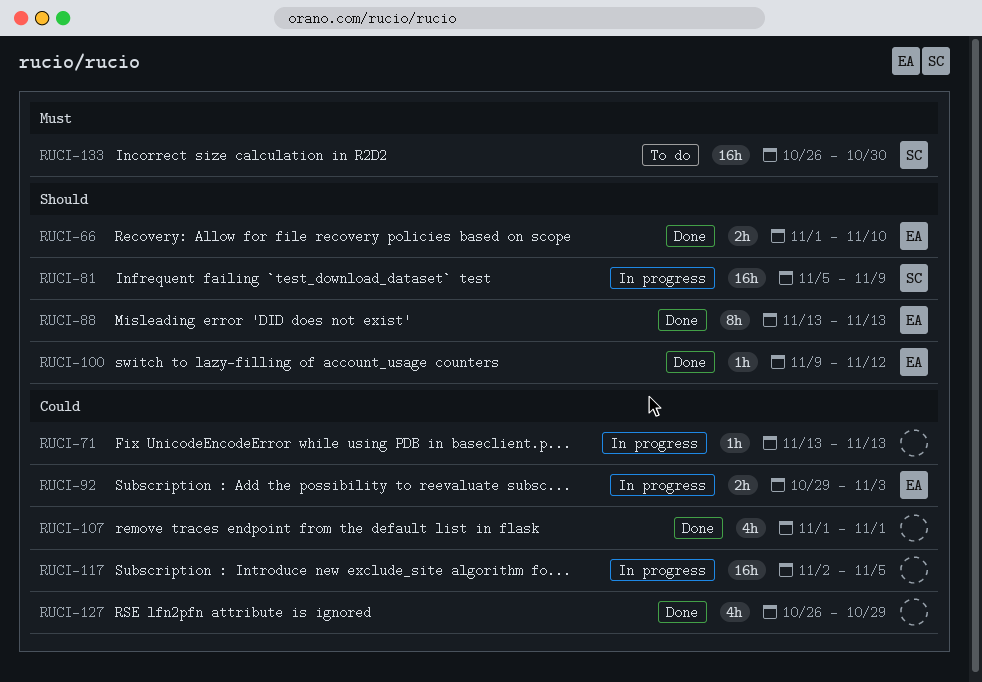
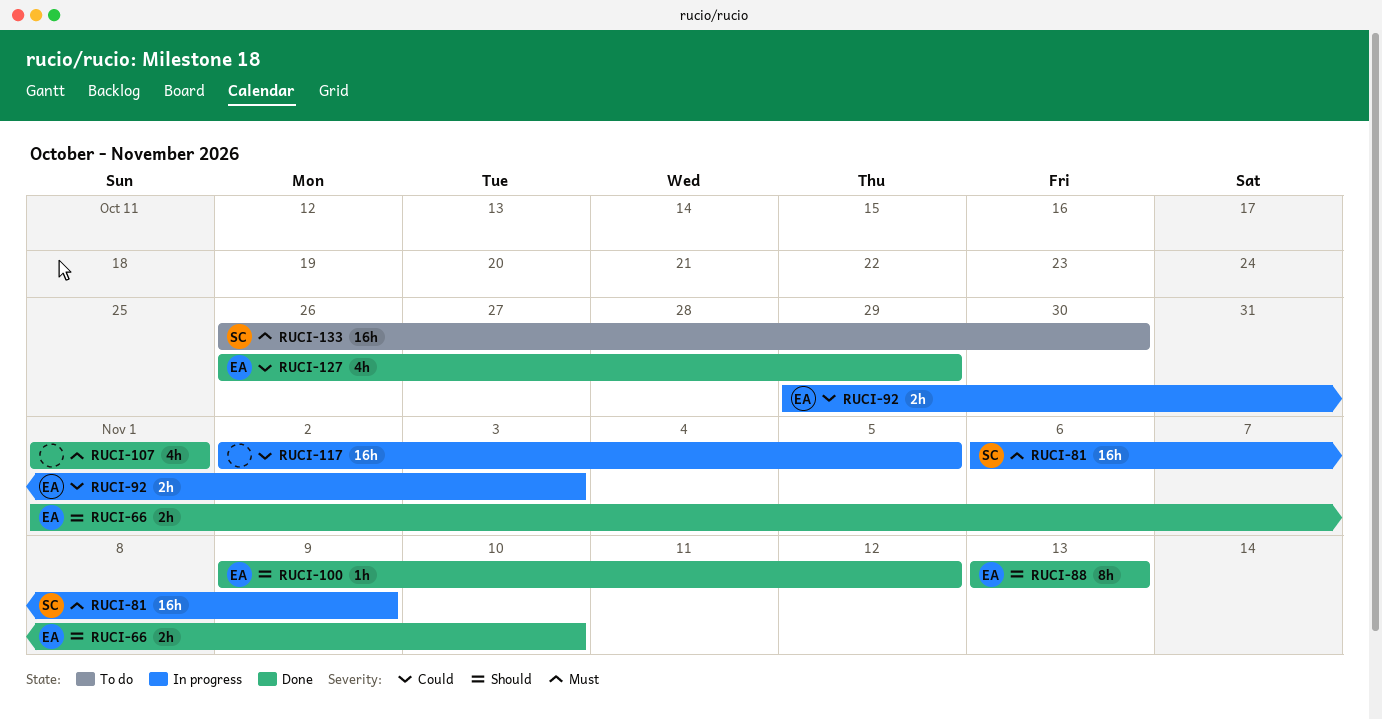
RUCI-71: present -> none
RUCI-81, priority: Should -> Must
RUCI-81, start: Nov 5 -> Nov 6
RUCI-107, priority: Could -> Must
RUCI-127, owner: none -> EA

